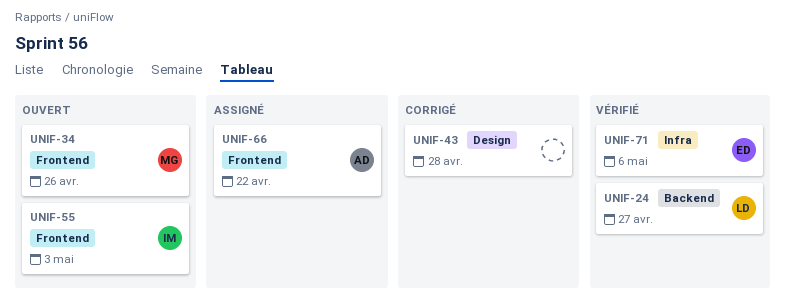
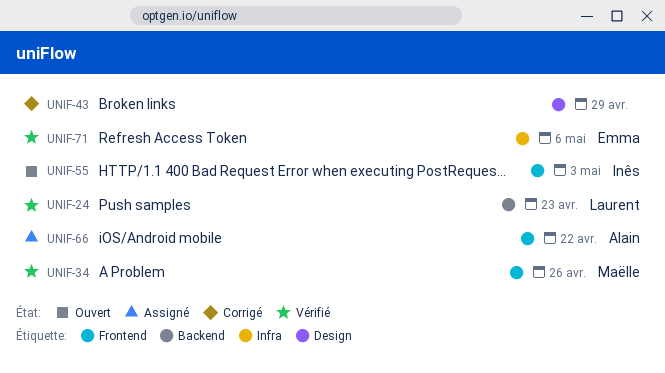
UNIF-24, due: Apr 27 -> Apr 23
UNIF-34, status: Ouvert -> Vérifié
UNIF-43, due: Apr 28 -> Apr 29

